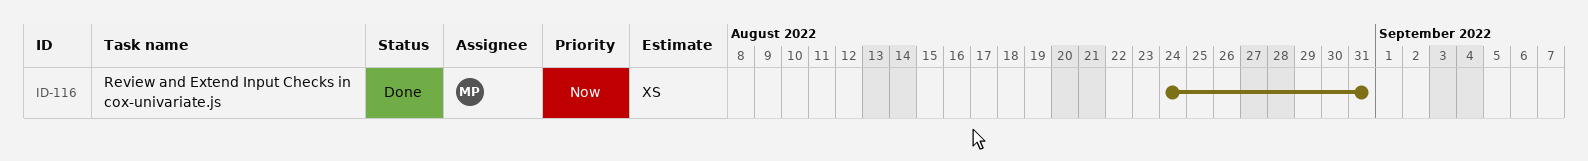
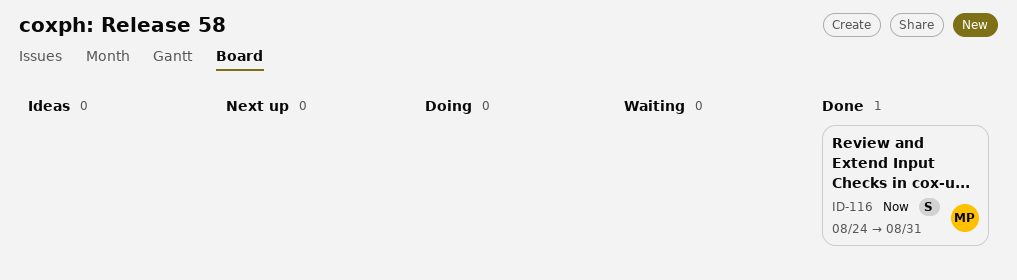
ID-116, estimate: XS -> S

